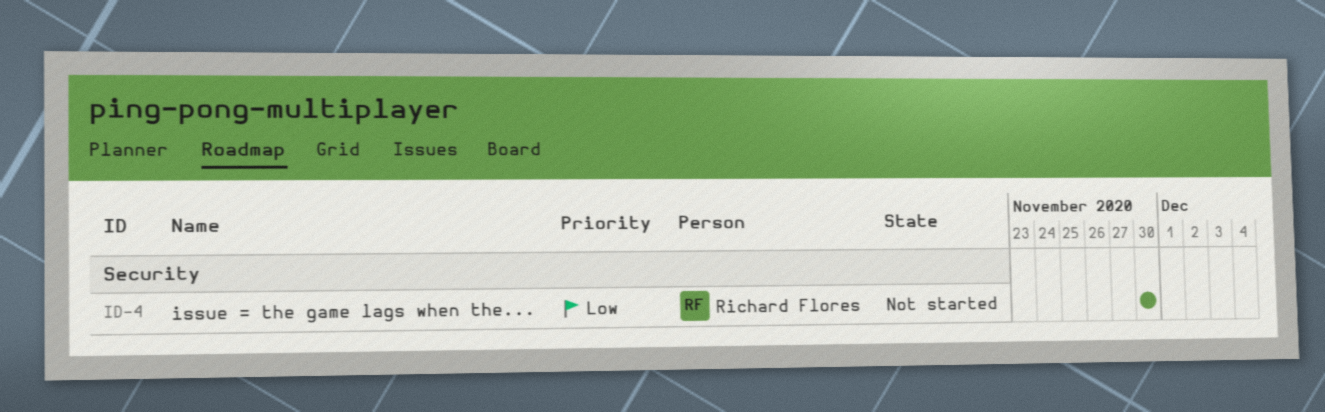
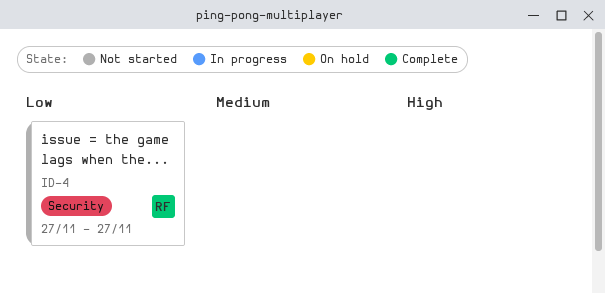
ID-4, start: Nov 30 -> Nov 27
ID-4, due: Nov 30 -> Nov 27

